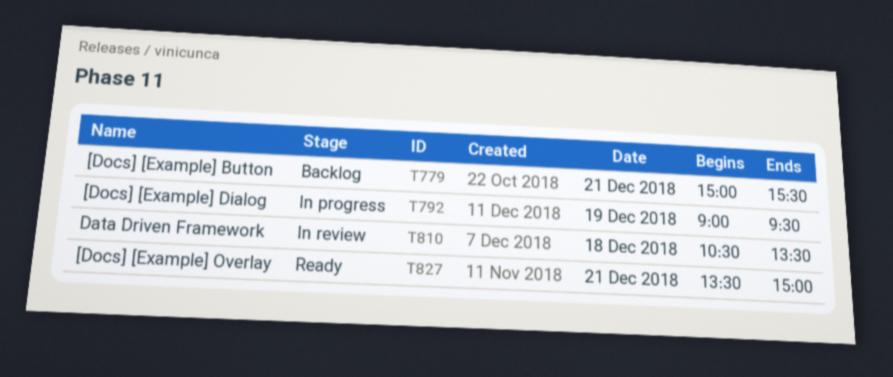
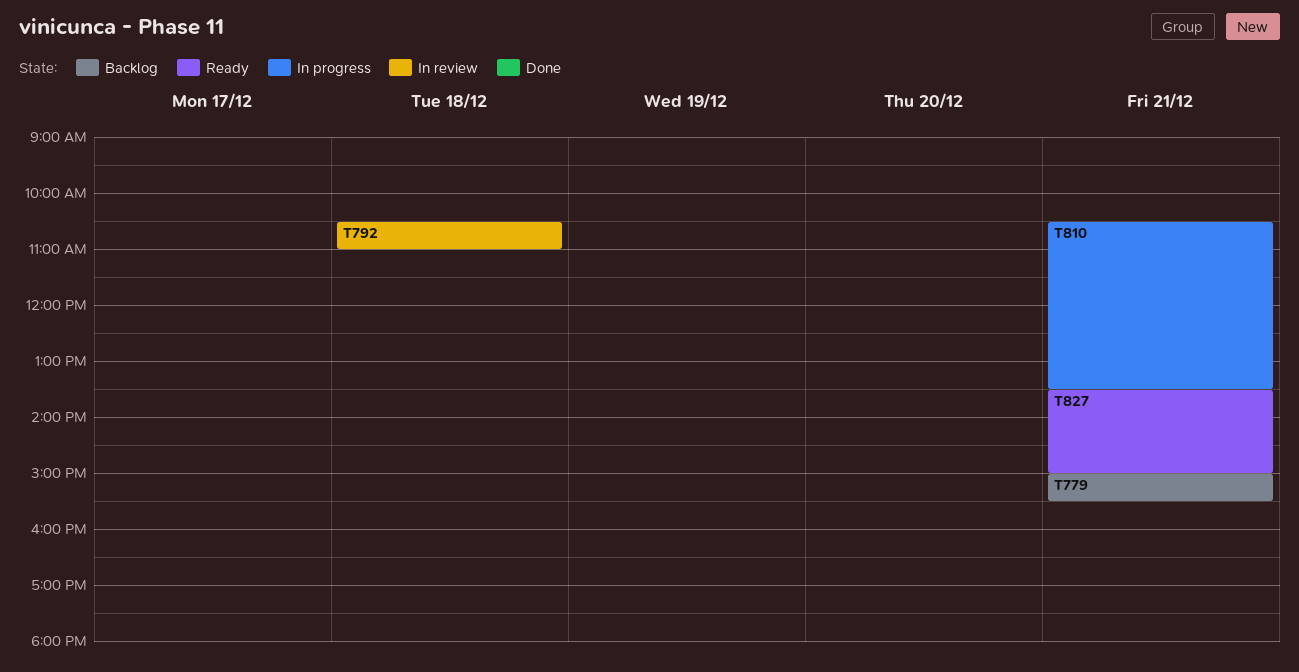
T792, status: In progress -> In review
T792, day: Dec 19 -> Dec 18
T792, begins: 09:00 -> 10:30
T792, ends: 09:30 -> 11:00
T810, status: In review -> In progress
T810, day: Dec 18 -> Dec 21

